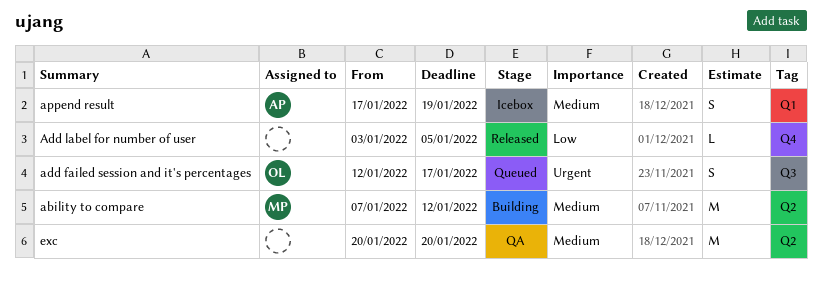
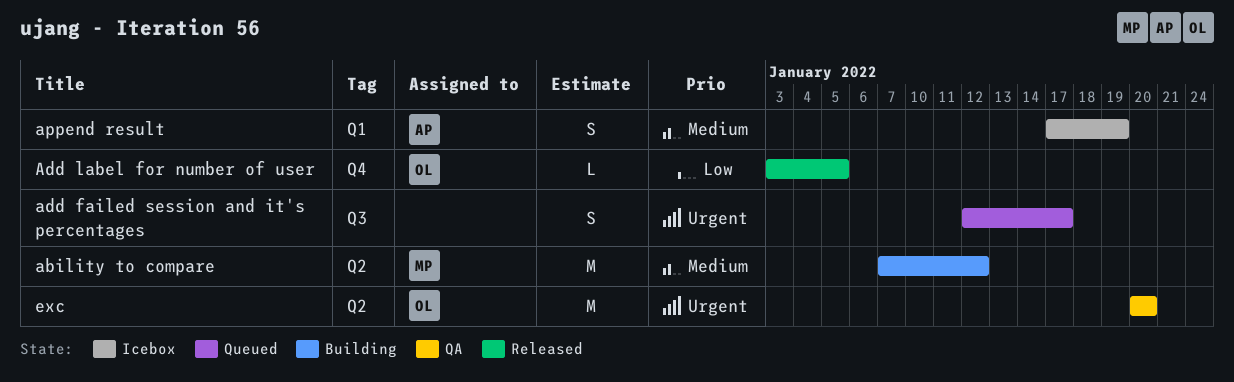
add failed session and it's percentages, owner: OL -> none
Add label for number of user, owner: none -> OL
exc, owner: none -> OL
exc, priority: Medium -> Urgent

